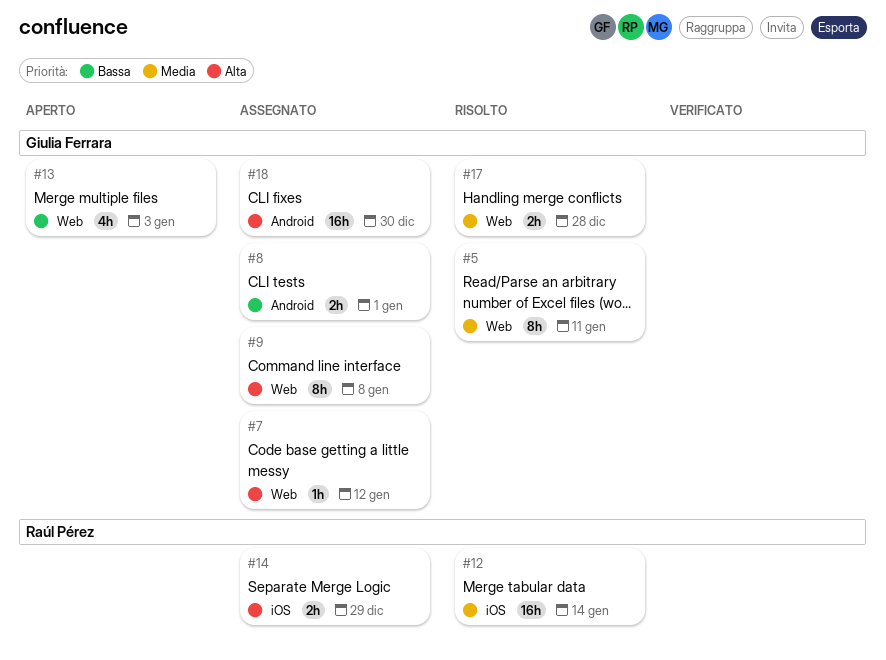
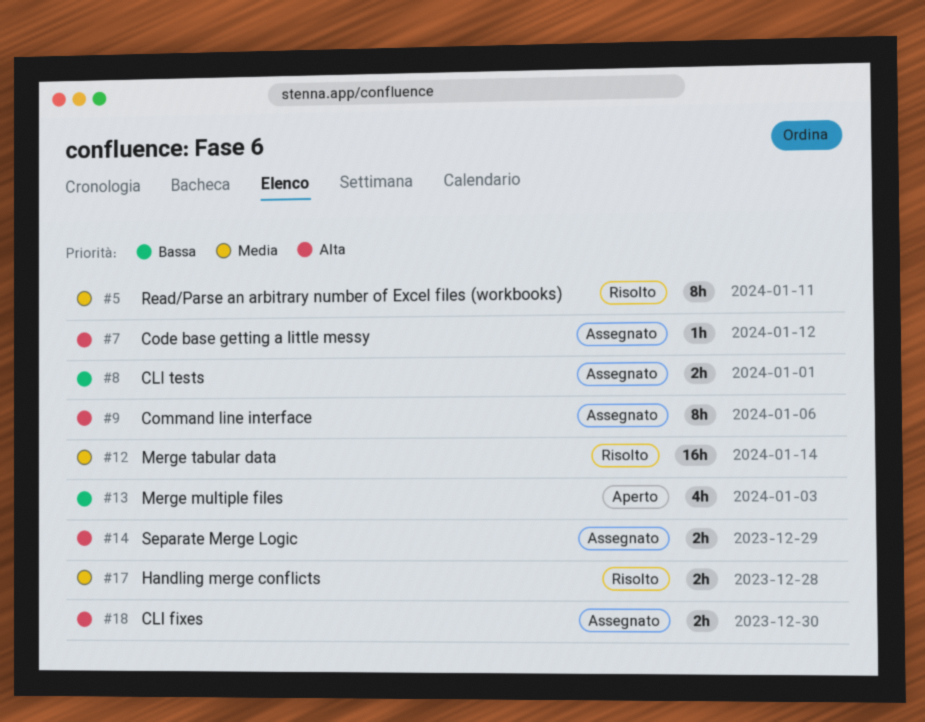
#9, due: Jan 8 -> Jan 6
#18, estimate: 16h -> 2h

